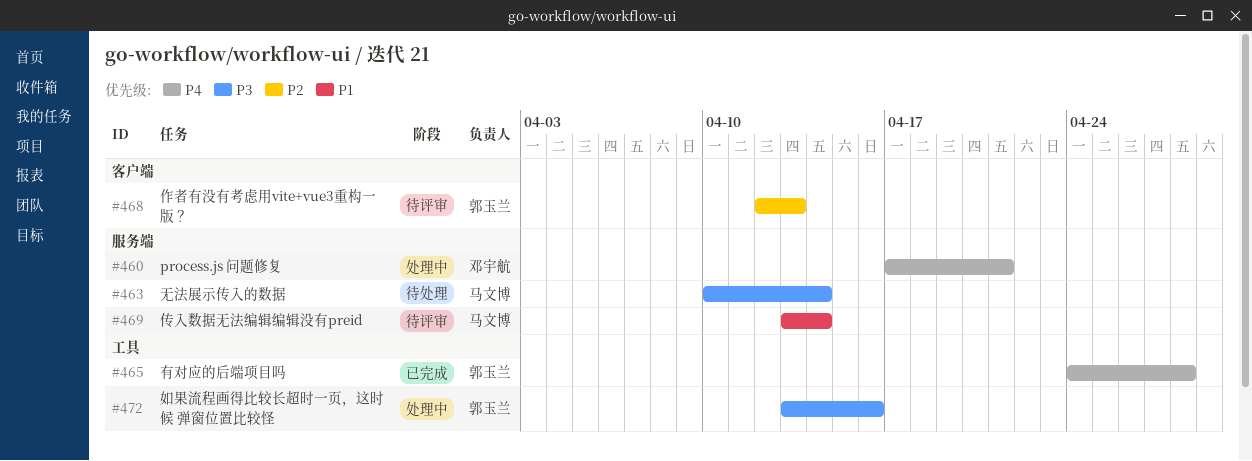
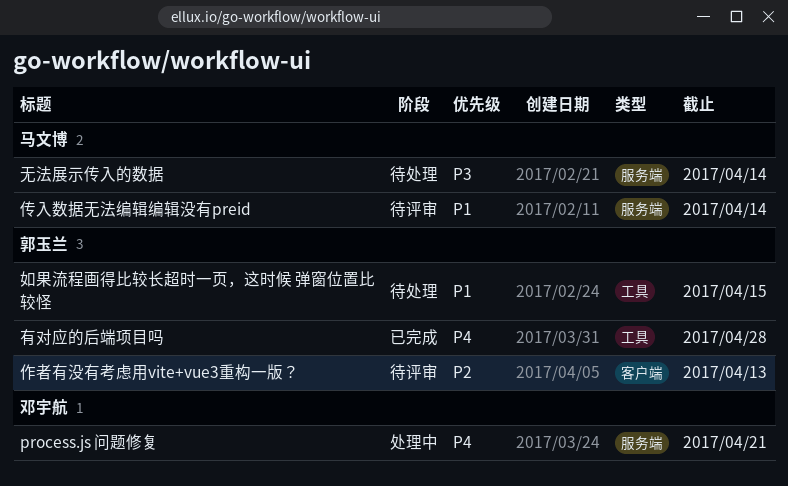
如果流程画得比较长超时一页，这时候 弹窗位置比较怪, status: 处理中 -> 待处理
如果流程画得比较长超时一页，这时候 弹窗位置比较怪, priority: P3 -> P1
如果流程画得比较长超时一页，这时候 弹窗位置比较怪, due: Apr 16 -> Apr 15

